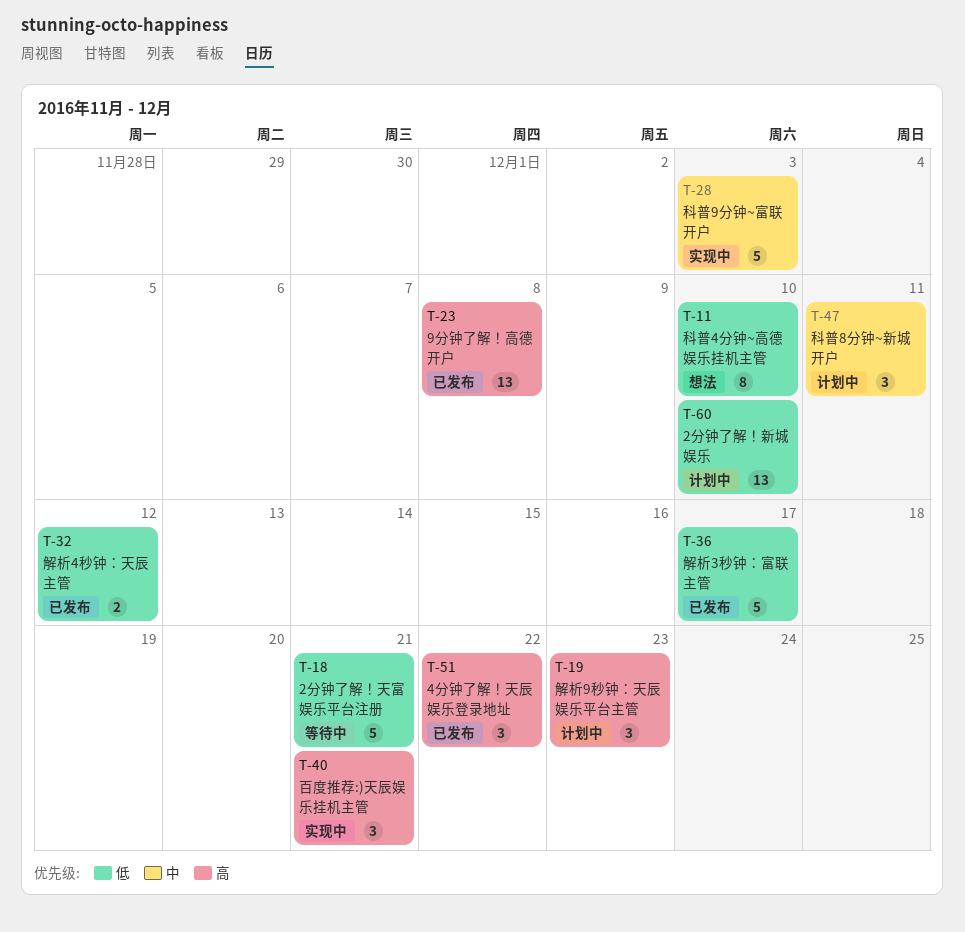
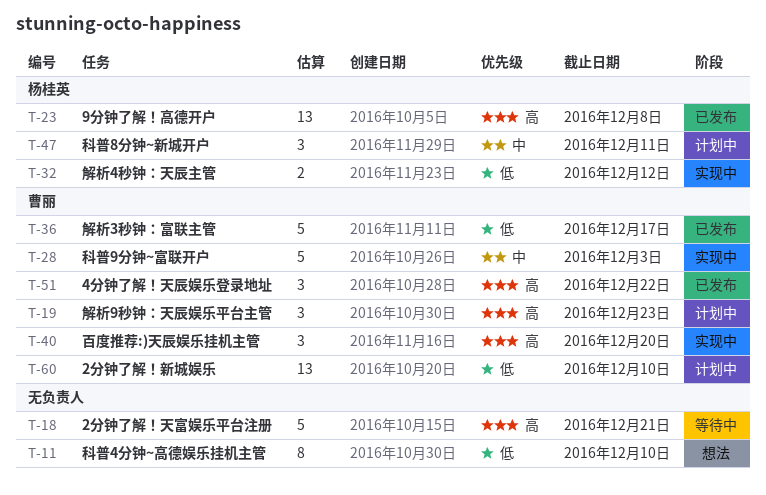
T-18, priority: 低 -> 高
T-32, status: 已发布 -> 实现中
T-40, due: Dec 21 -> Dec 20

